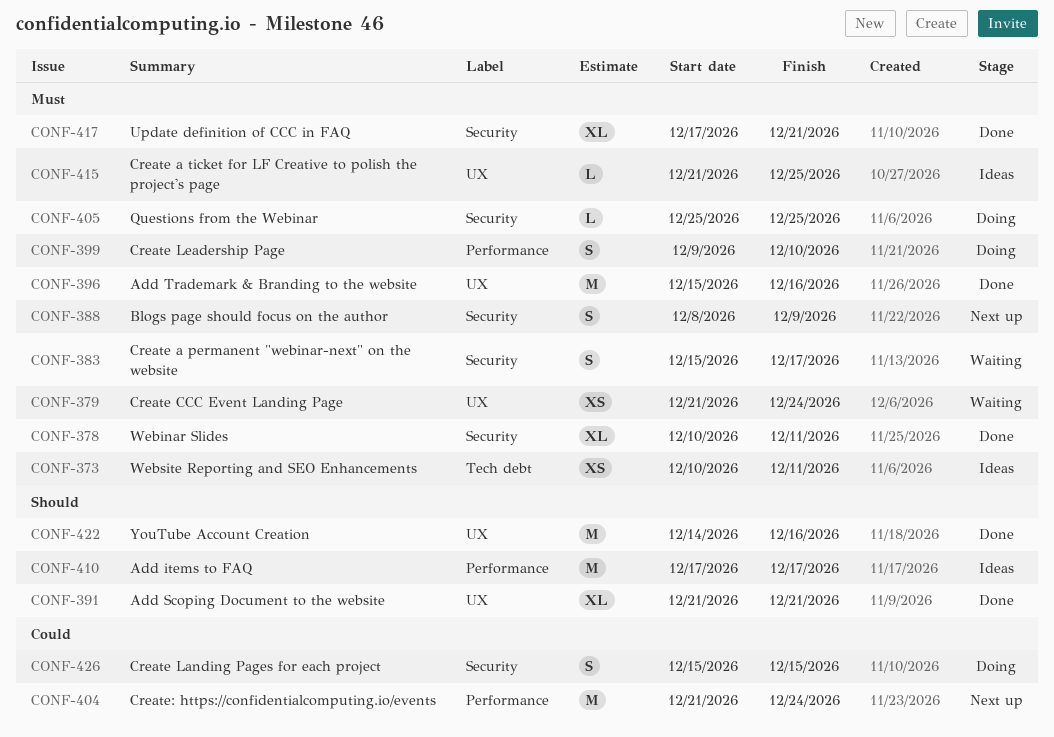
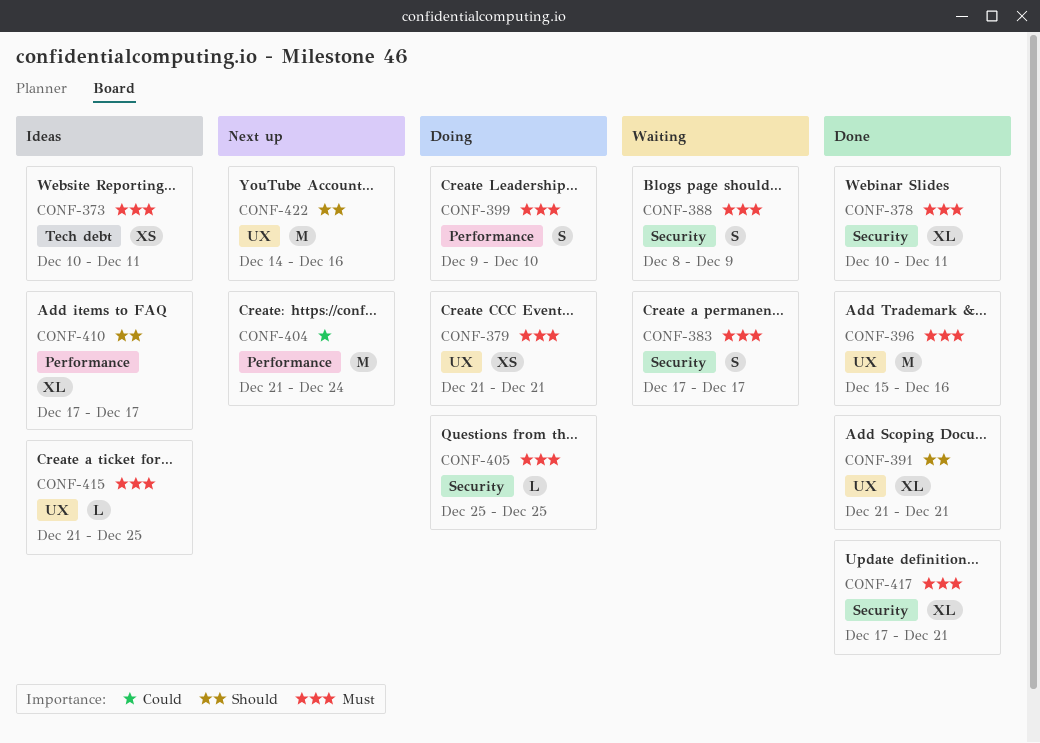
CONF-379, status: Waiting -> Doing
CONF-379, due: Dec 24 -> Dec 21
CONF-383, start: Dec 15 -> Dec 17
CONF-388, status: Next up -> Waiting
CONF-410, estimate: M -> XL
CONF-422, status: Done -> Next up
CONF-426: present -> none

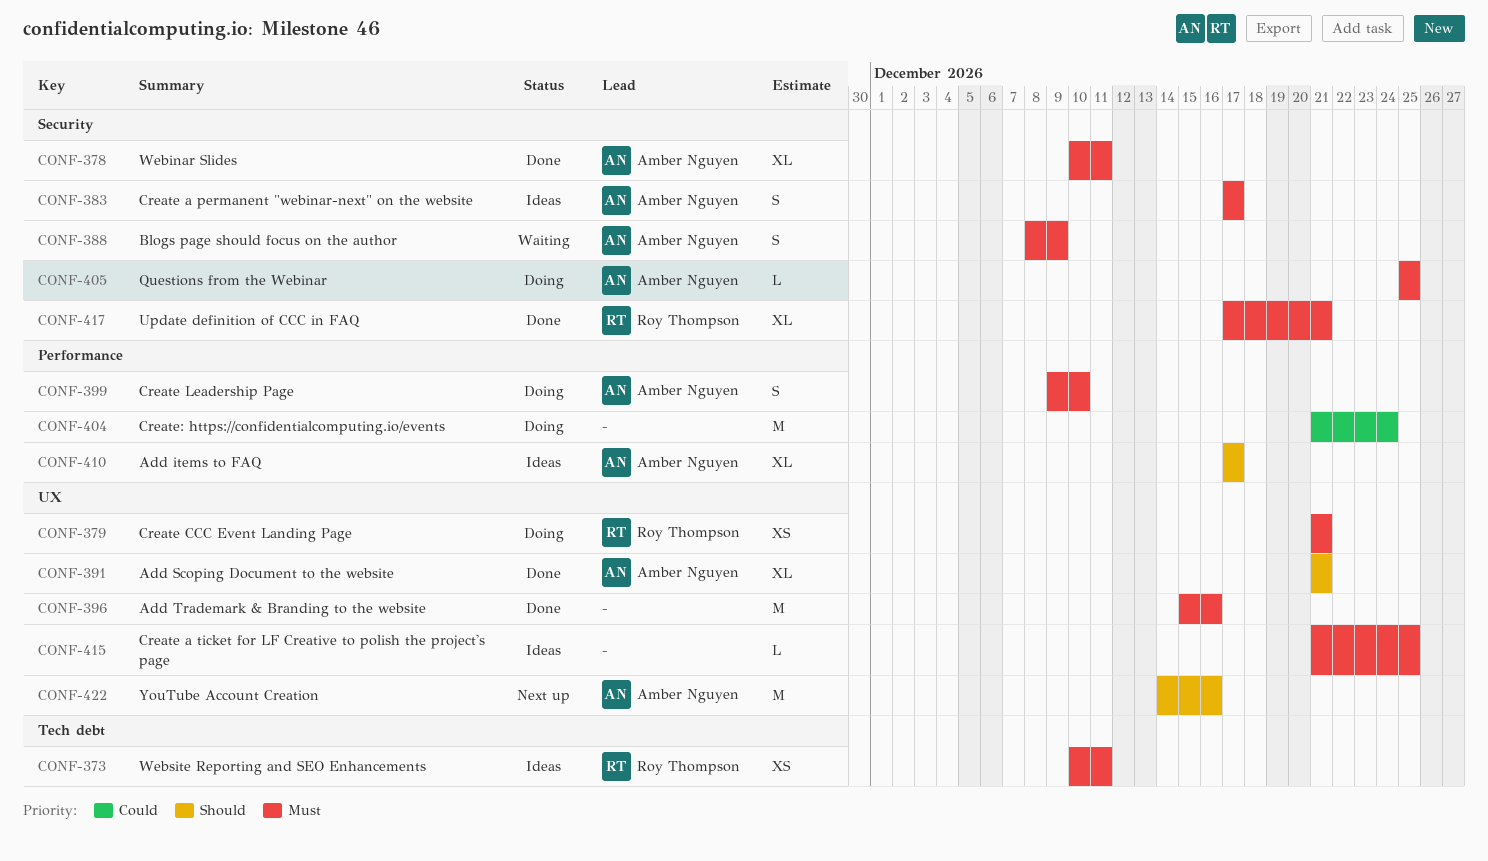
CONF-383, status: Waiting -> Ideas
CONF-404, status: Next up -> Doing

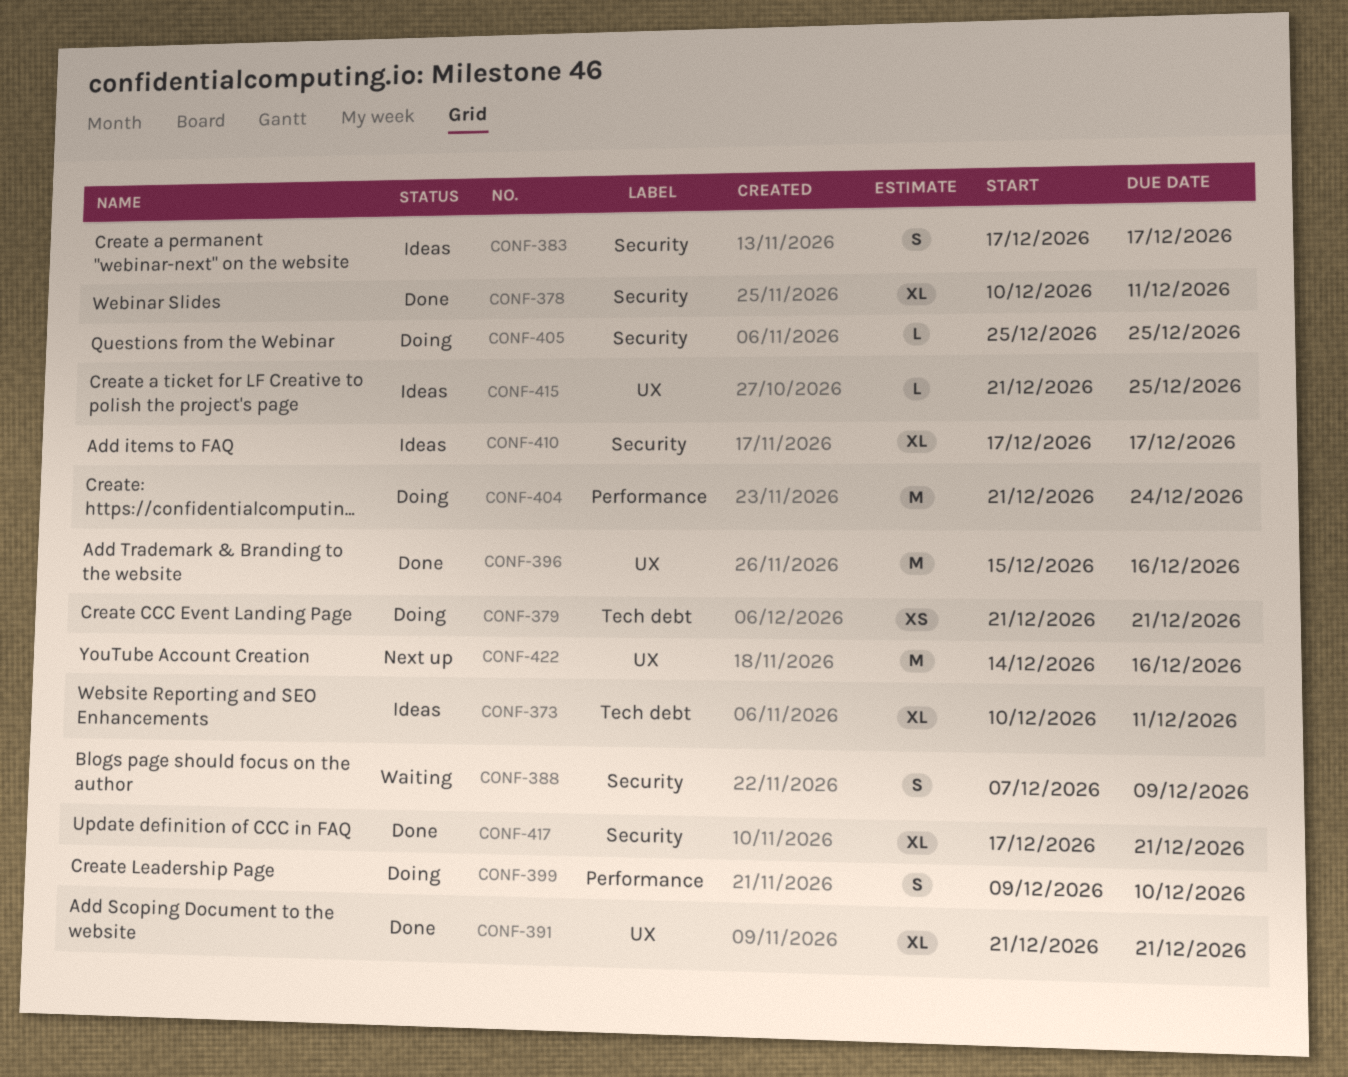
CONF-373, estimate: XS -> XL
CONF-379, label: UX -> Tech debt
CONF-388, start: Dec 8 -> Dec 7
CONF-410, label: Performance -> Security

